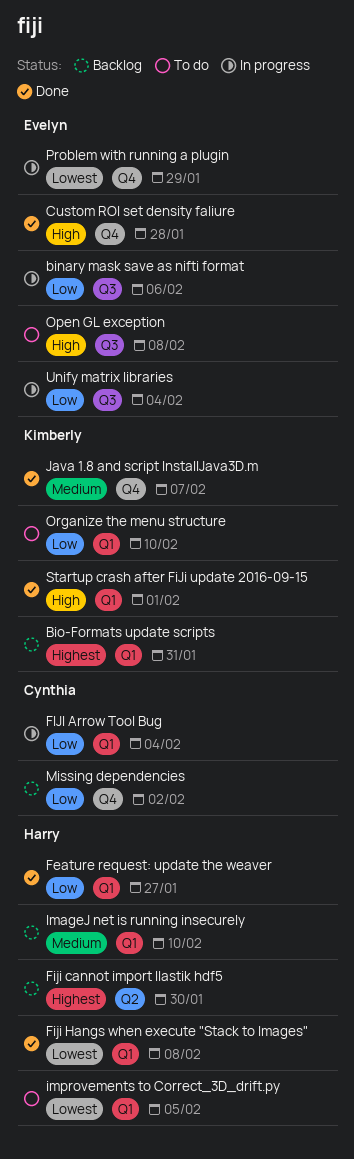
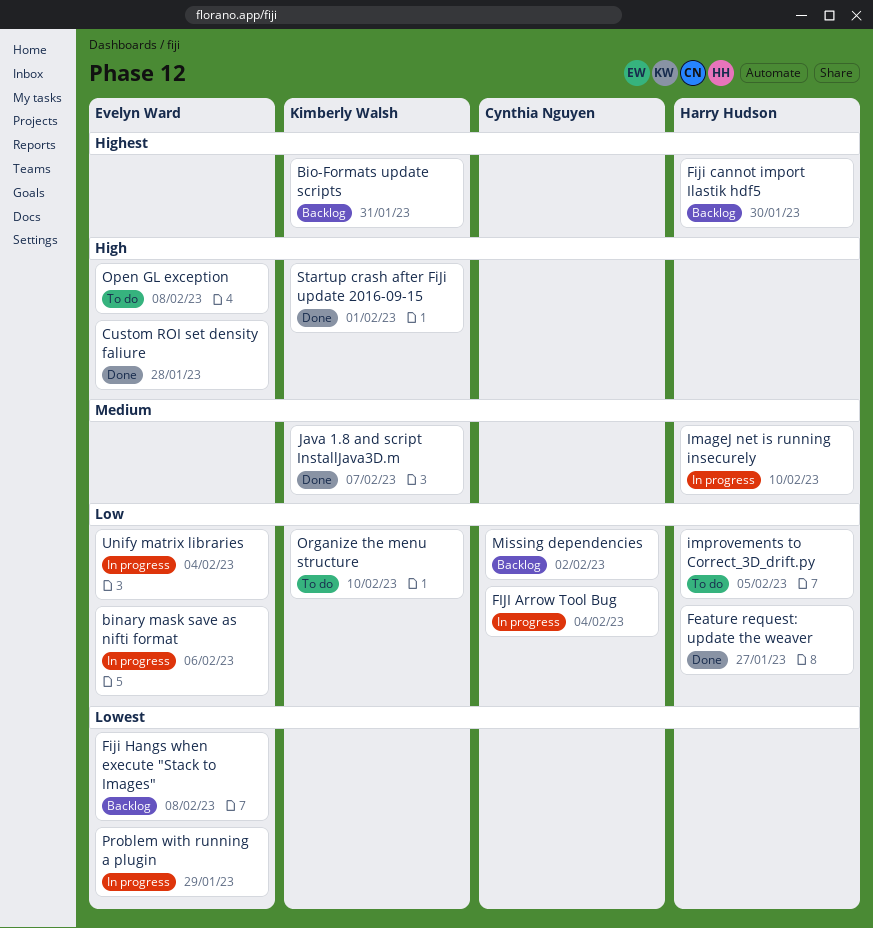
Fiji Hangs when execute "Stack to Images", status: Done -> Backlog
Fiji Hangs when execute "Stack to Images", owner: Harry Hudson -> Evelyn Ward
ImageJ net is running insecurely, status: Backlog -> In progress
improvements to Correct_3D_drift.py, priority: Lowest -> Low

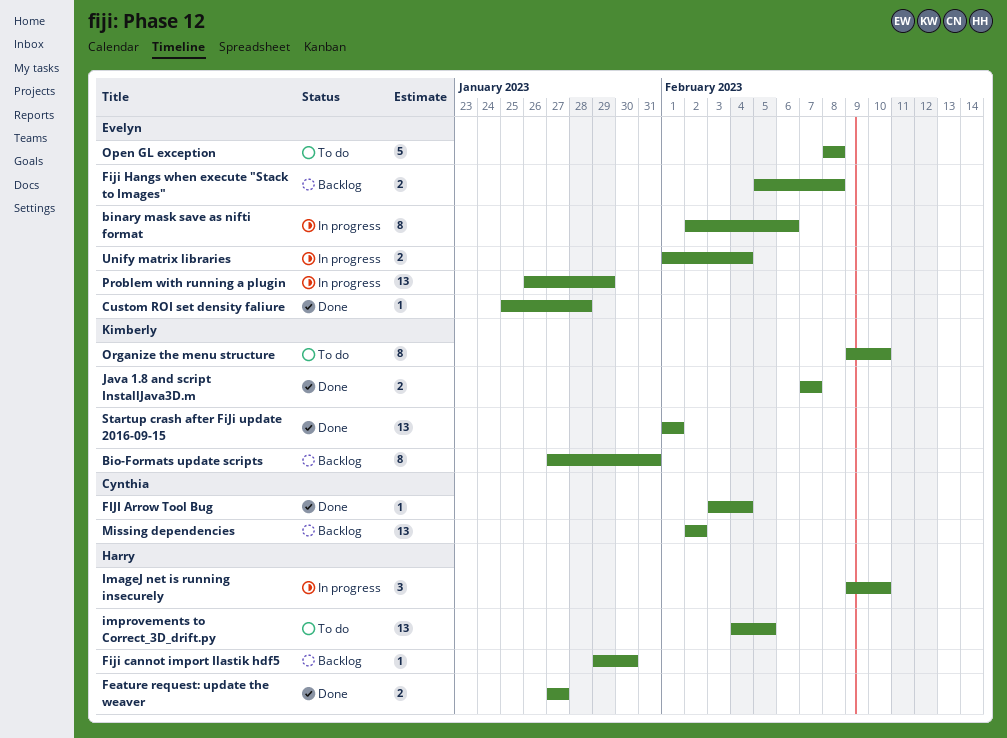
FIJI Arrow Tool Bug, status: In progress -> Done

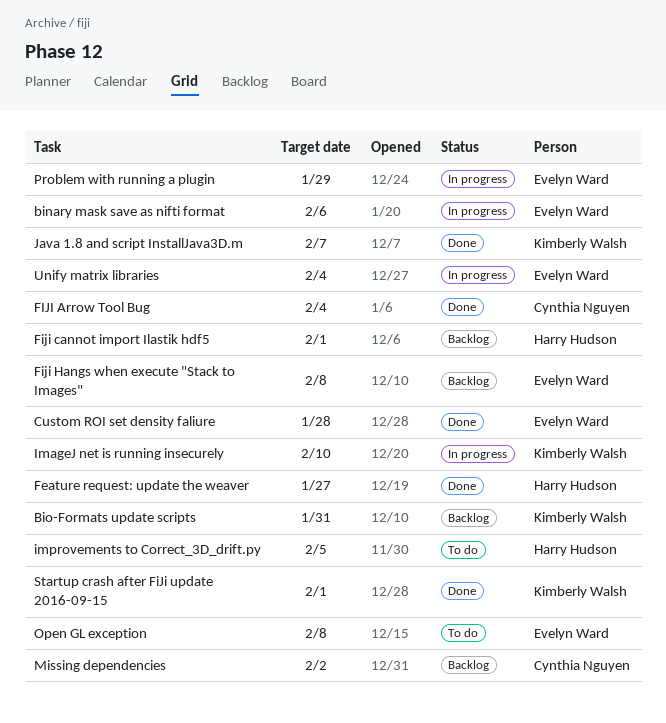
Fiji cannot import Ilastik hdf5, due: Jan 30 -> Feb 1
ImageJ net is running insecurely, owner: Harry Hudson -> Kimberly Walsh
Organize the menu structure: present -> none

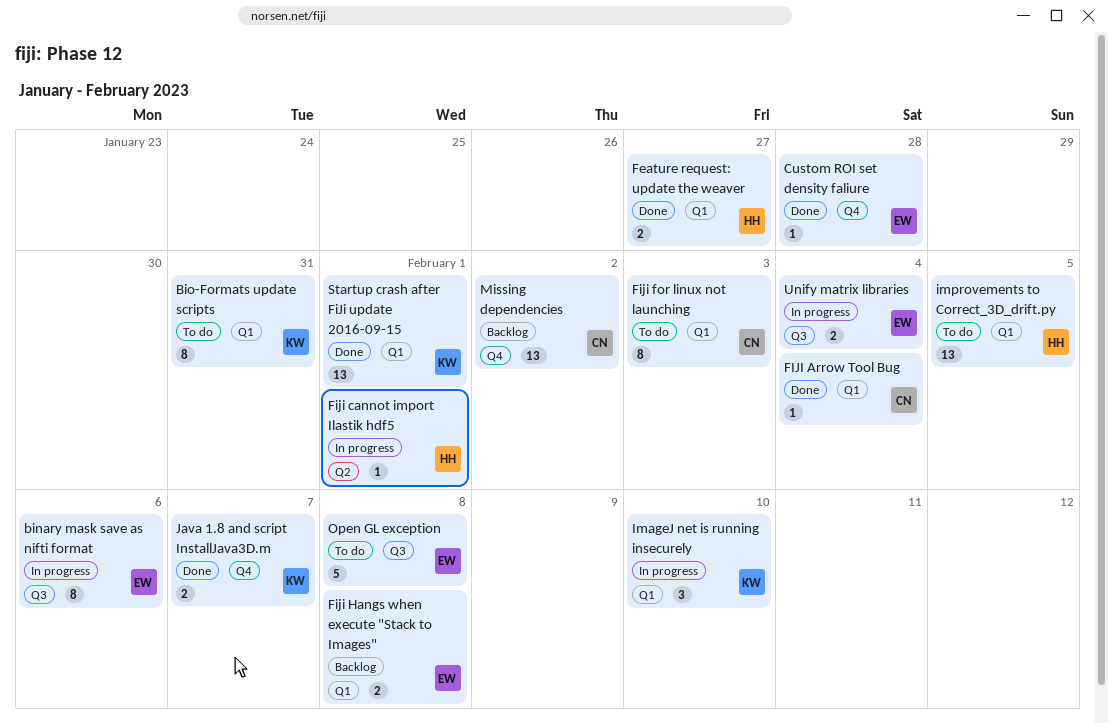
Bio-Formats update scripts, status: Backlog -> To do
Fiji cannot import Ilastik hdf5, status: Backlog -> In progress
Fiji for linux not launching: none -> present
Problem with running a plugin: present -> none

